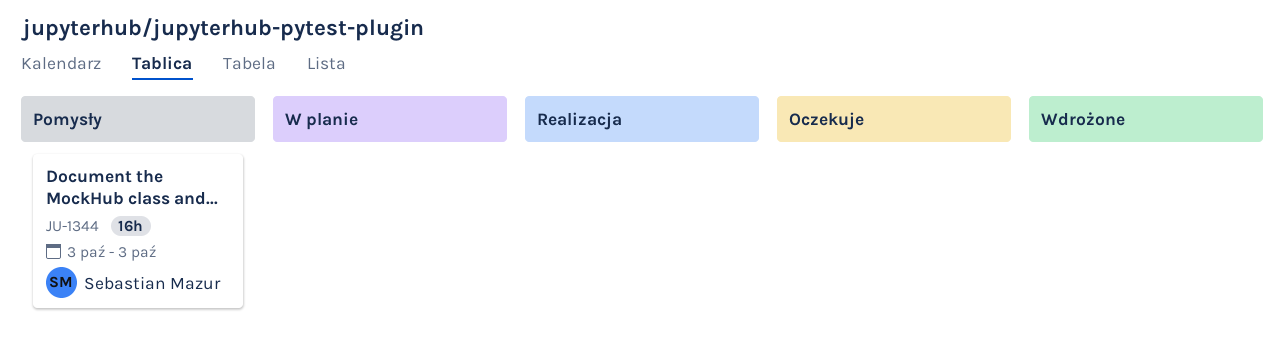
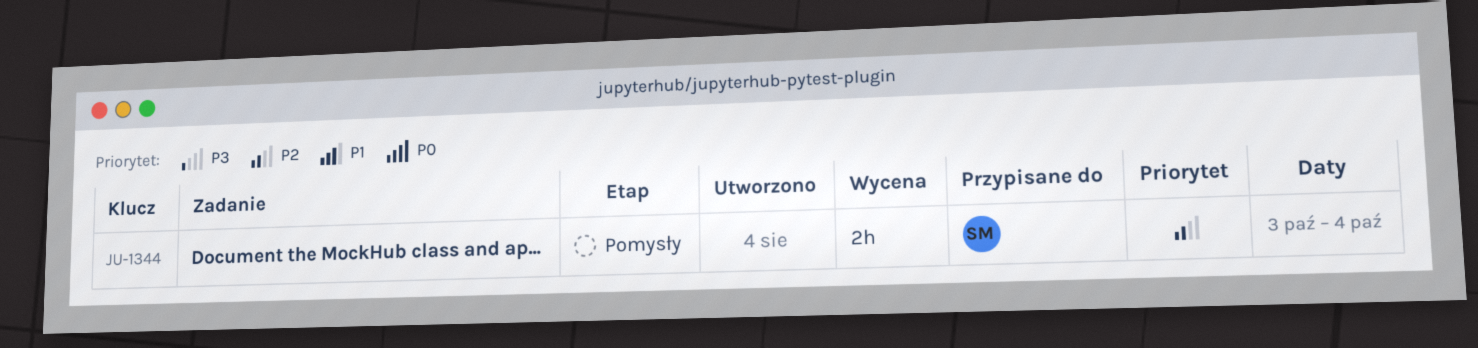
JU-1344, estimate: 16h -> 2h
JU-1344, due: Oct 3 -> Oct 4

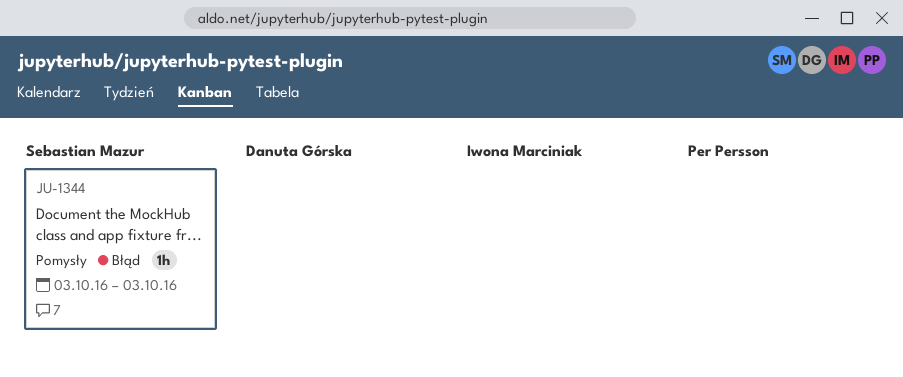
JU-1344, estimate: 2h -> 1h
JU-1344, due: Oct 4 -> Oct 3

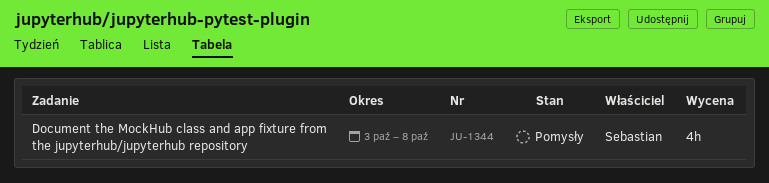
JU-1344, estimate: 1h -> 4h
JU-1344, due: Oct 3 -> Oct 8

